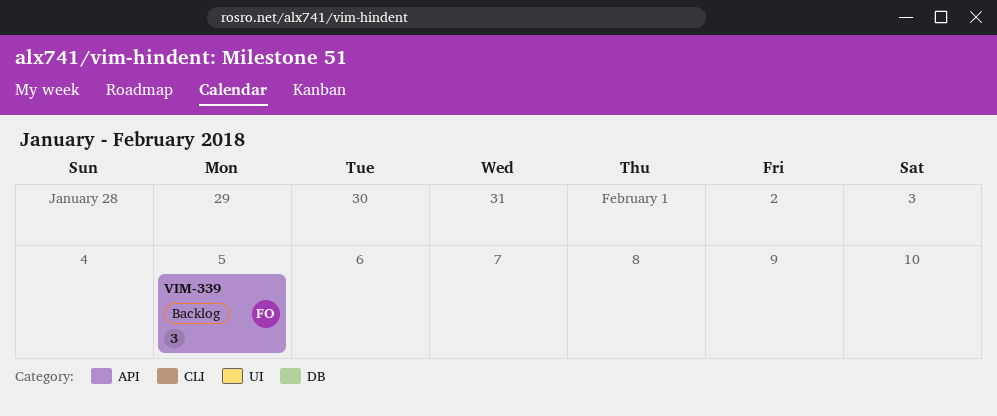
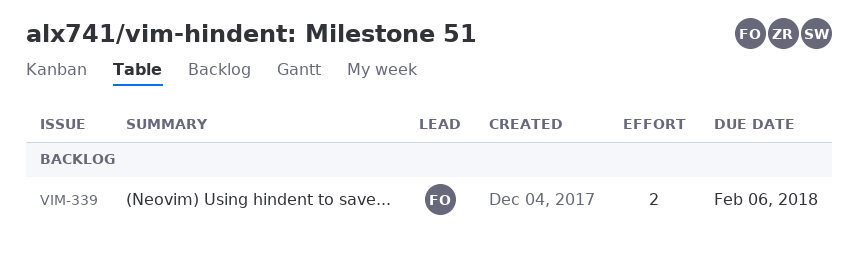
VIM-339, estimate: 3 -> 2
VIM-339, due: Feb 5 -> Feb 6

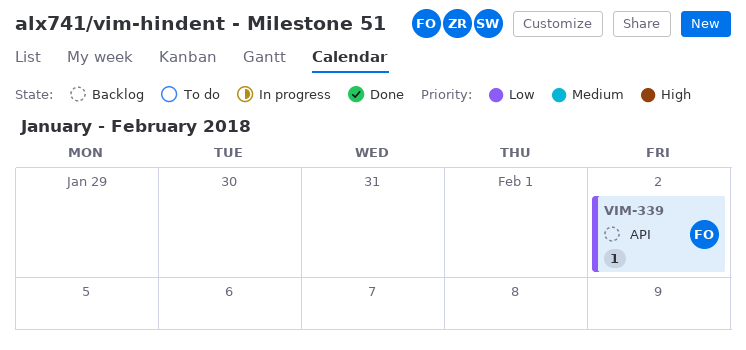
VIM-339, estimate: 2 -> 1
VIM-339, due: Feb 6 -> Feb 2

